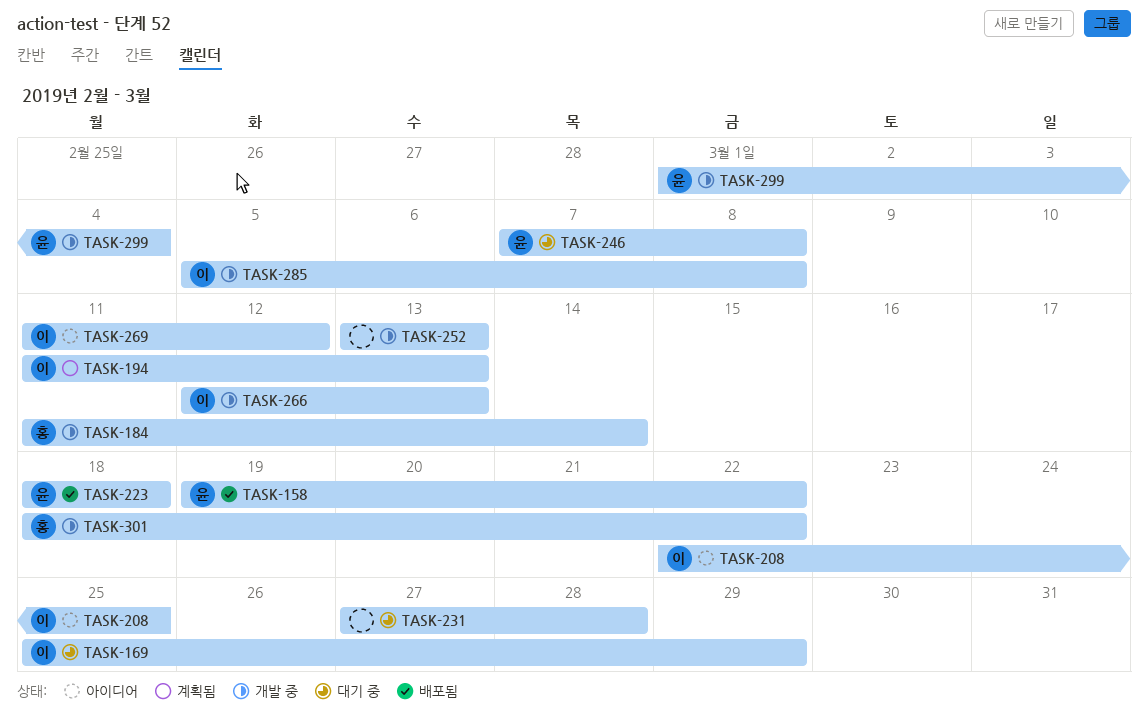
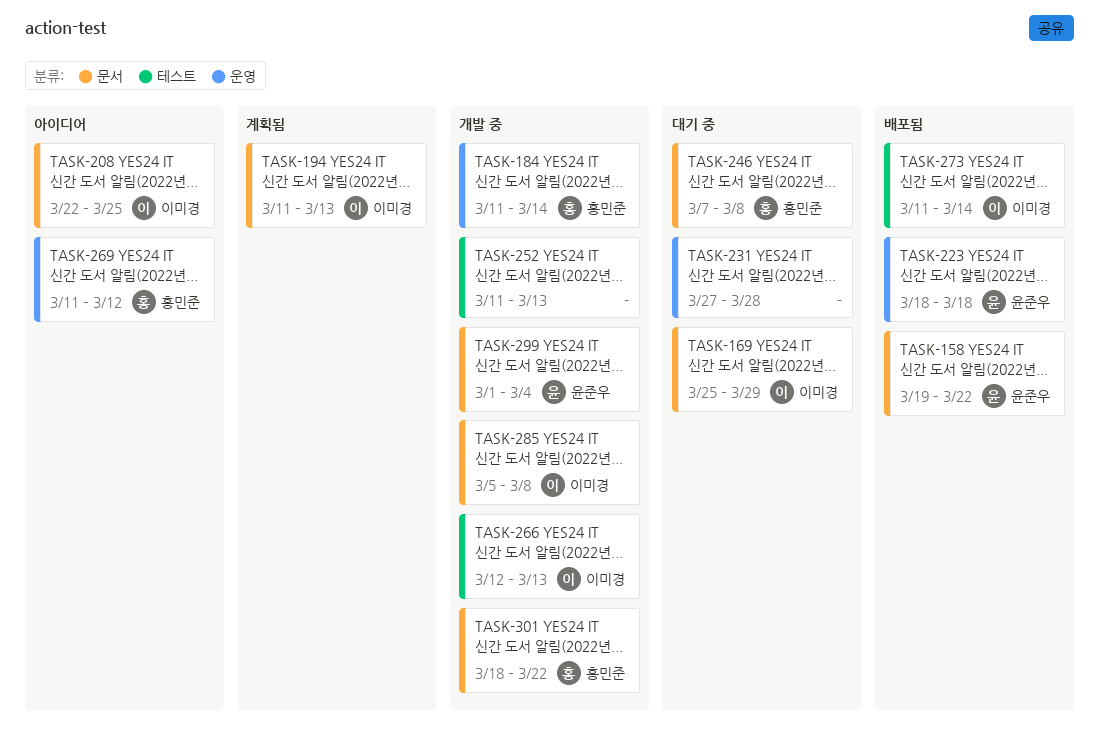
TASK-246, owner: 윤준우 -> 홍민준
TASK-252, start: Mar 13 -> Mar 11
TASK-269, owner: 이미경 -> 홍민준
TASK-273: none -> present

